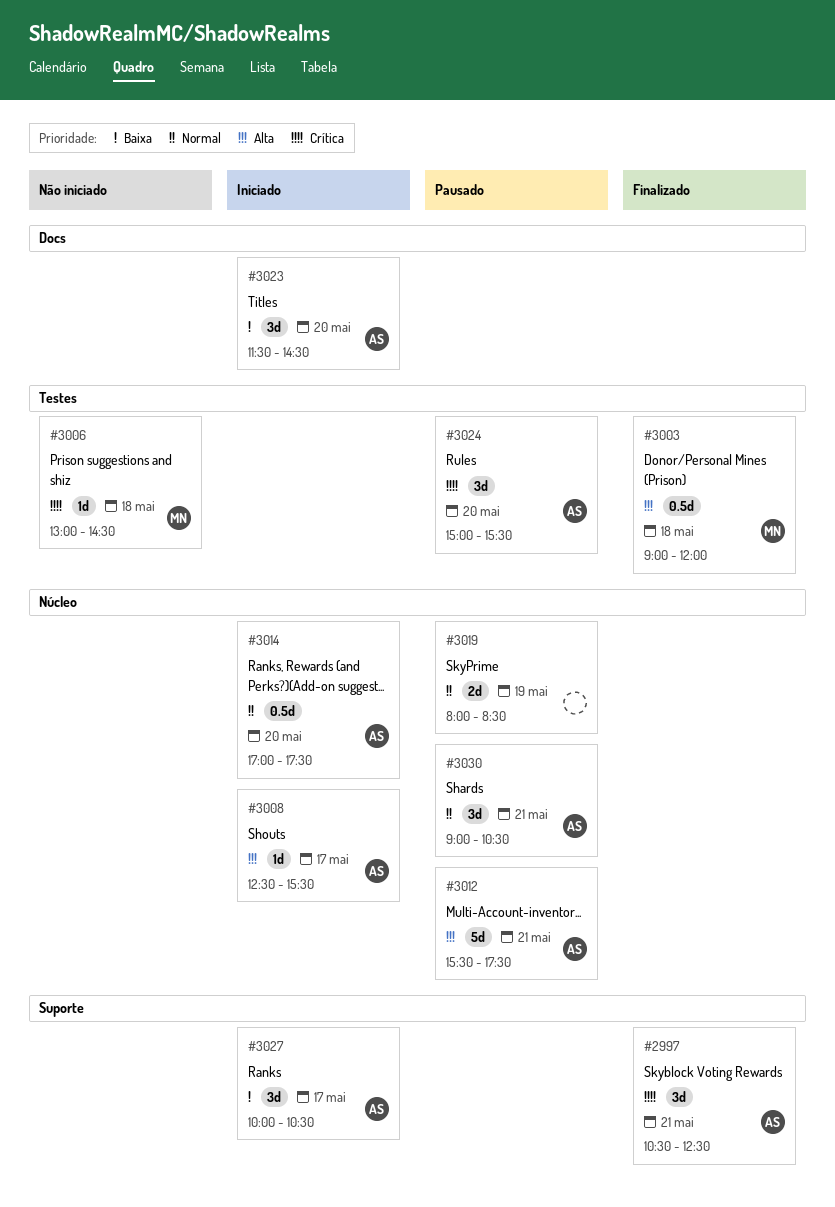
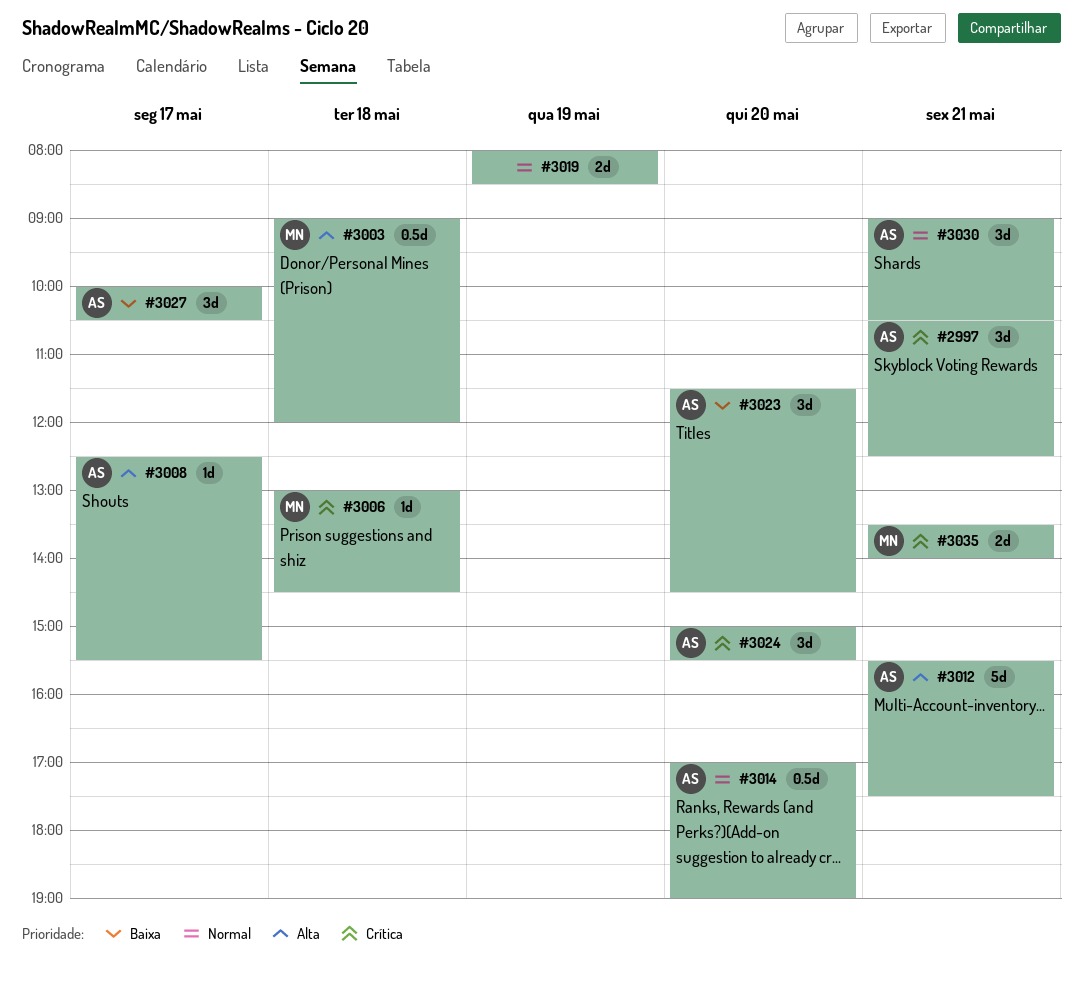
#3014, ends: 17:30 -> 19:00
#3035: none -> present

